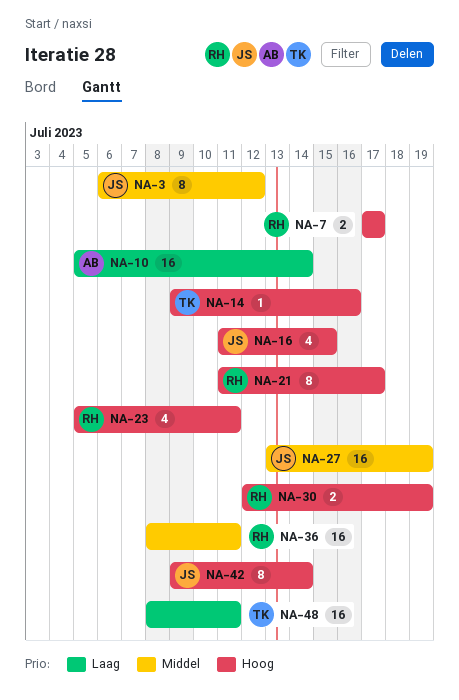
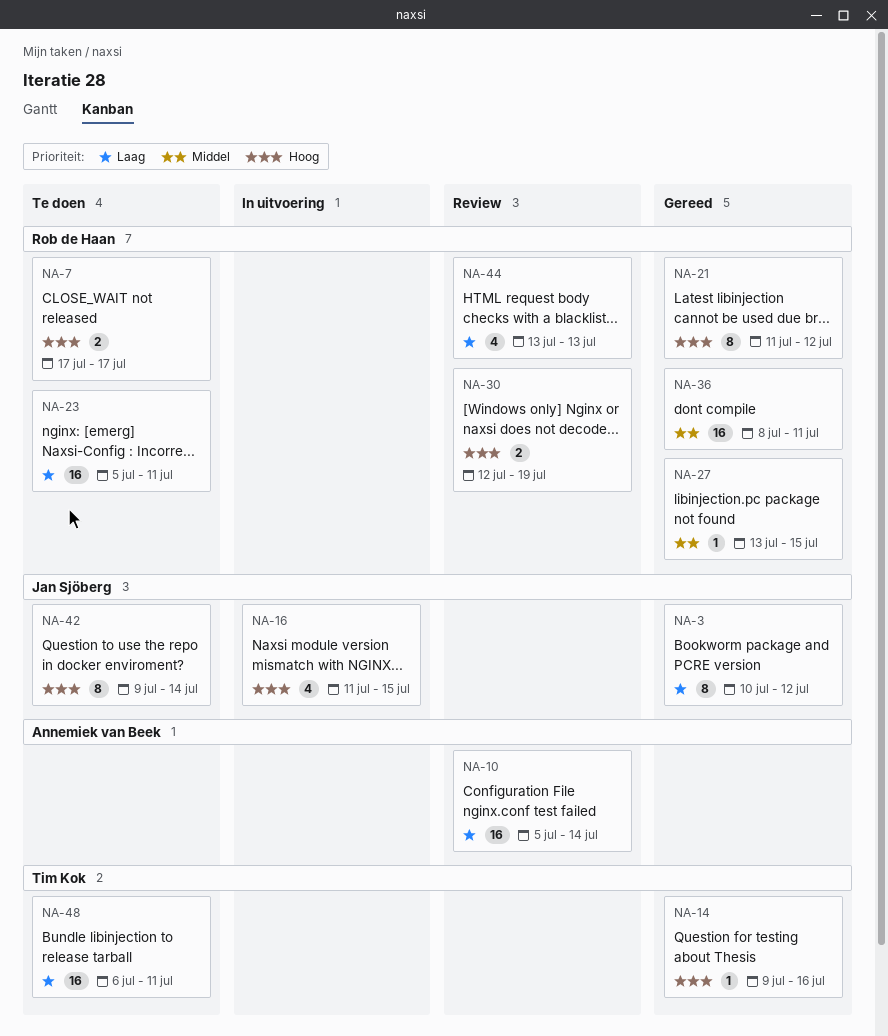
NA-3, priority: Middel -> Laag
NA-3, start: Jul 6 -> Jul 10
NA-21, due: Jul 17 -> Jul 12
NA-23, priority: Hoog -> Laag
NA-23, estimate: 4 -> 16
NA-27, owner: Jan Sjöberg -> Rob de Haan
NA-27, estimate: 16 -> 1
NA-27, due: Jul 19 -> Jul 15
NA-44: none -> present
NA-48, start: Jul 8 -> Jul 6

